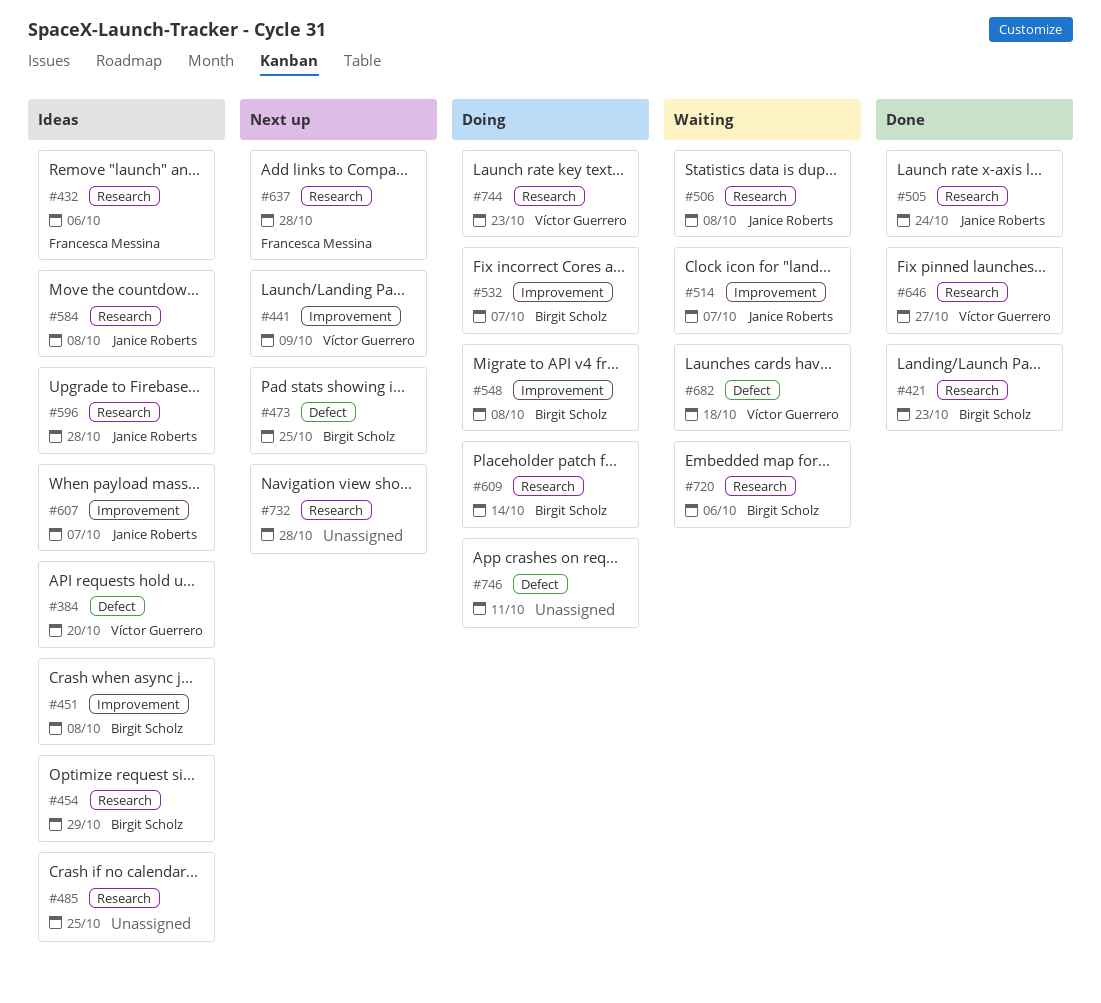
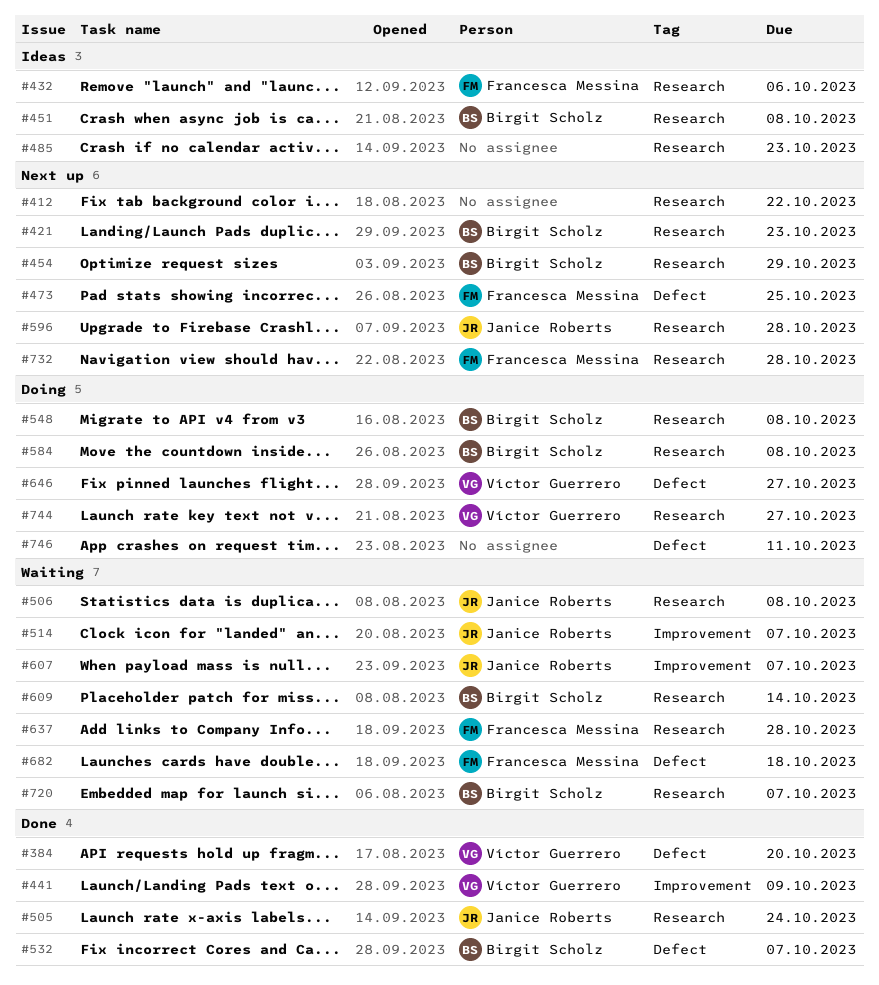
#384, status: Ideas -> Done
#412: none -> present
#421, status: Done -> Next up
#441, status: Next up -> Done
#451, label: Improvement -> Research
#454, status: Ideas -> Next up
#473, owner: Birgit Scholz -> Francesca Messina
#485, due: Oct 25 -> Oct 23
#532, status: Doing -> Done
#532, label: Improvement -> Defect
#548, label: Improvement -> Research
#584, status: Ideas -> Doing
#584, owner: Janice Roberts -> Birgit Scholz
#596, status: Ideas -> Next up
#607, status: Ideas -> Waiting
#609, status: Doing -> Waiting
#637, status: Next up -> Waiting
#646, status: Done -> Doing
#646, label: Research -> Defect
#682, owner: Víctor Guerrero -> Francesca Messina
#720, due: Oct 6 -> Oct 7
#732, owner: none -> Francesca Messina
#744, due: Oct 23 -> Oct 27

